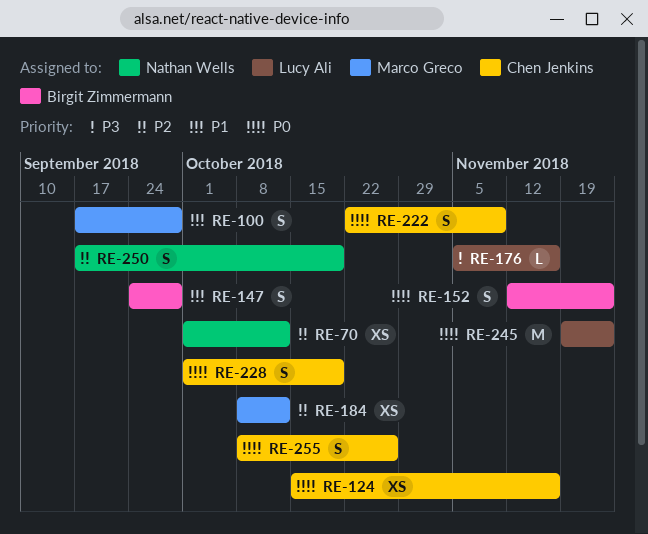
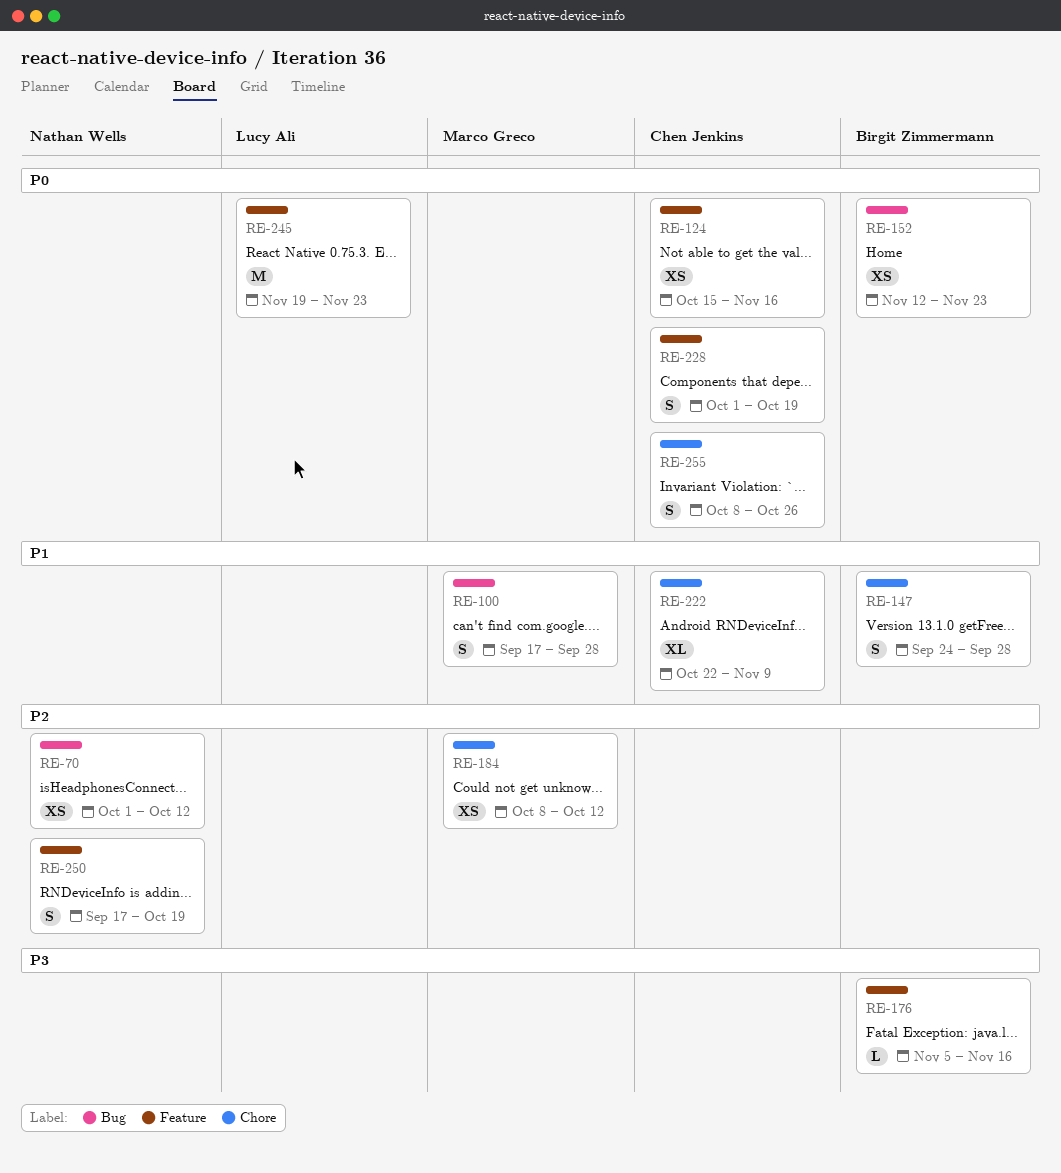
RE-152, estimate: S -> XS
RE-176, owner: Lucy Ali -> Birgit Zimmermann
RE-222, priority: P0 -> P1
RE-222, estimate: S -> XL

